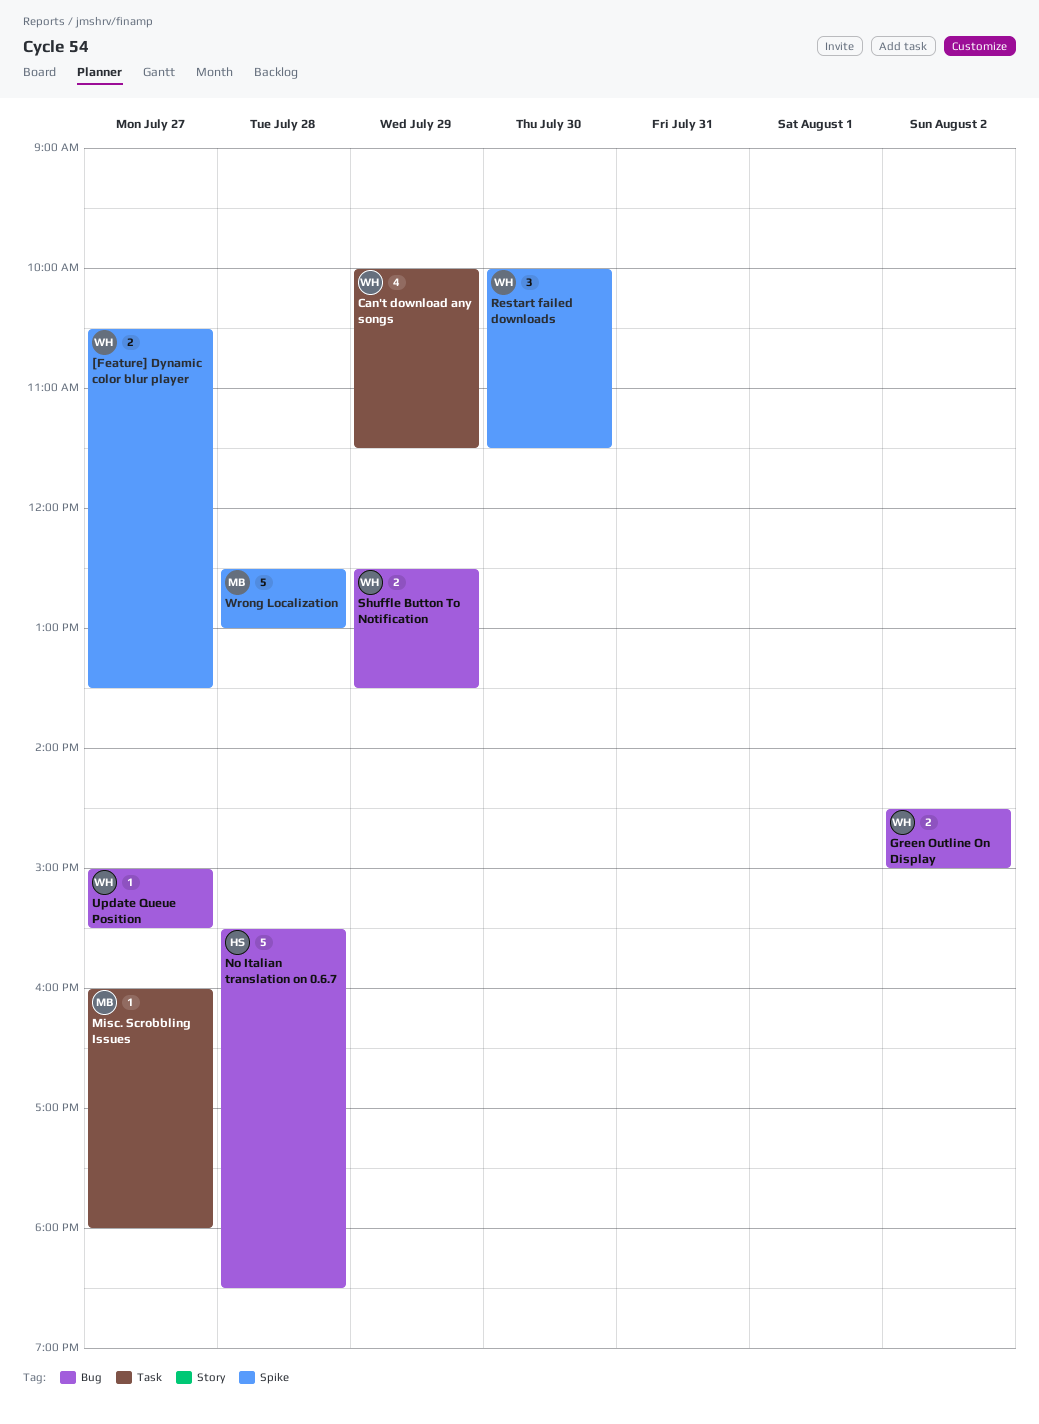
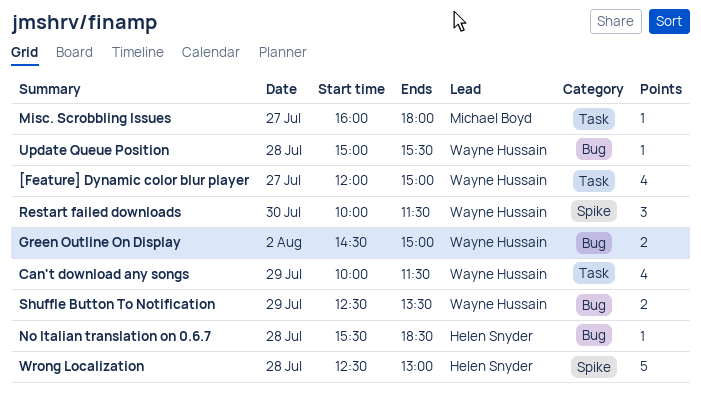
[Feature] Dynamic color blur player, label: Spike -> Task
[Feature] Dynamic color blur player, estimate: 2 -> 4
[Feature] Dynamic color blur player, begins: 10:30 -> 12:00
[Feature] Dynamic color blur player, ends: 13:30 -> 15:00
No Italian translation on 0.6.7, estimate: 5 -> 1
Update Queue Position, day: Jul 27 -> Jul 28
Wrong Localization, owner: Michael Boyd -> Helen Snyder

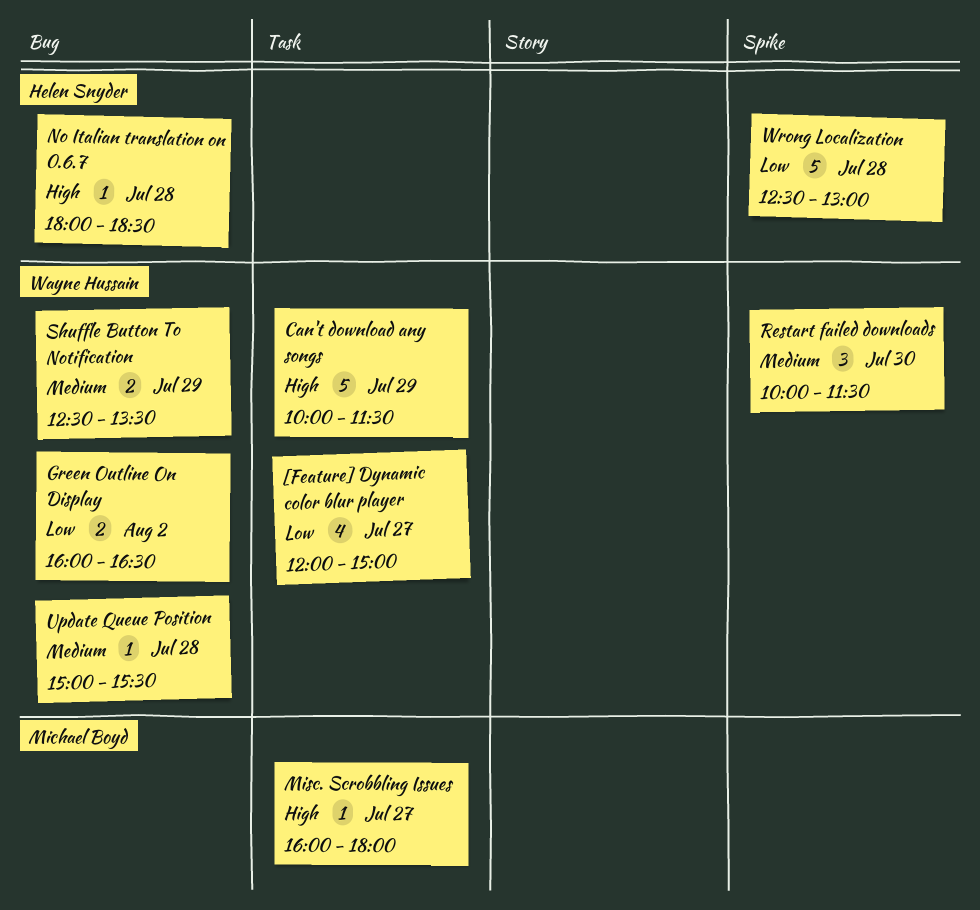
Can't download any songs, estimate: 4 -> 5
Green Outline On Display, begins: 14:30 -> 16:00
Green Outline On Display, ends: 15:00 -> 16:30
No Italian translation on 0.6.7, begins: 15:30 -> 18:00

